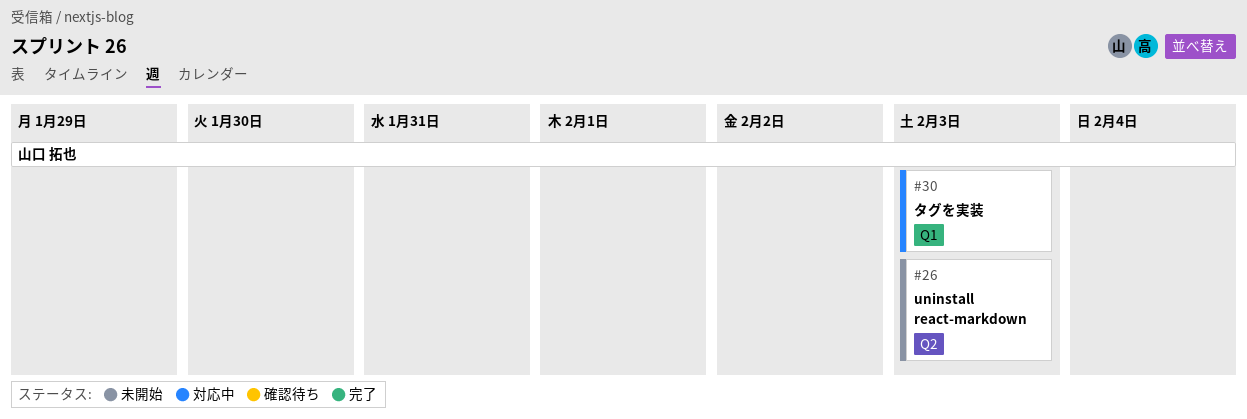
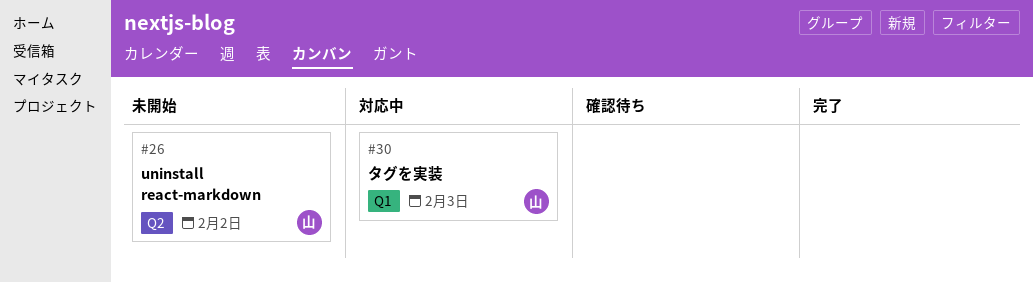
#26, due: Feb 3 -> Feb 2

